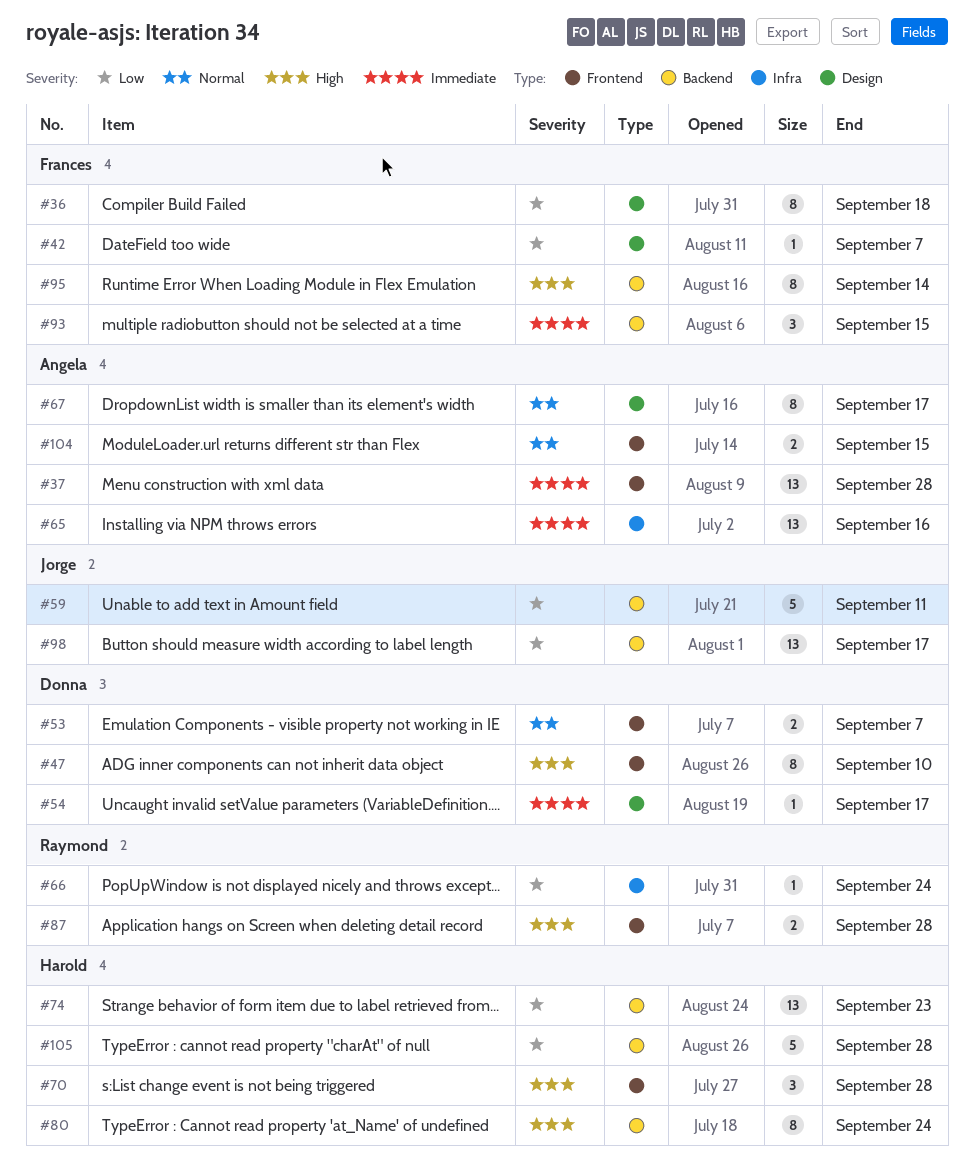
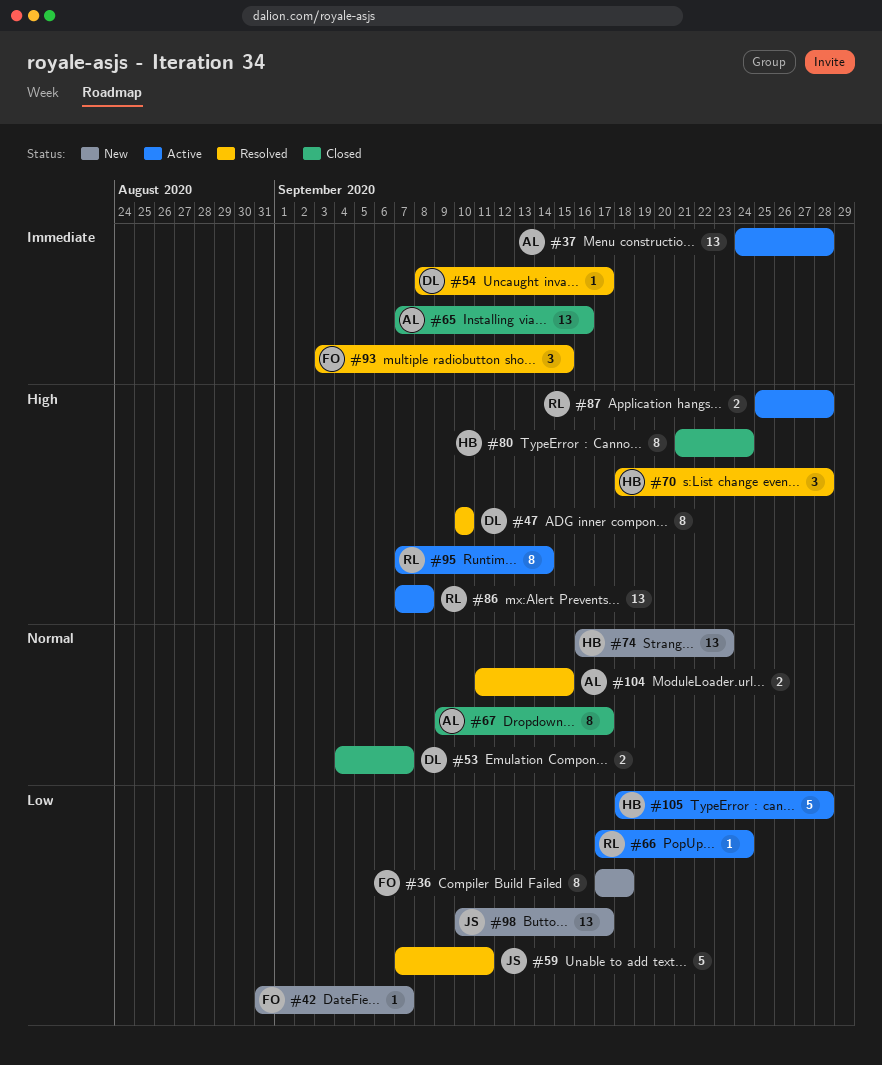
#74, priority: Low -> Normal
#86: none -> present
#95, owner: Frances -> Raymond

